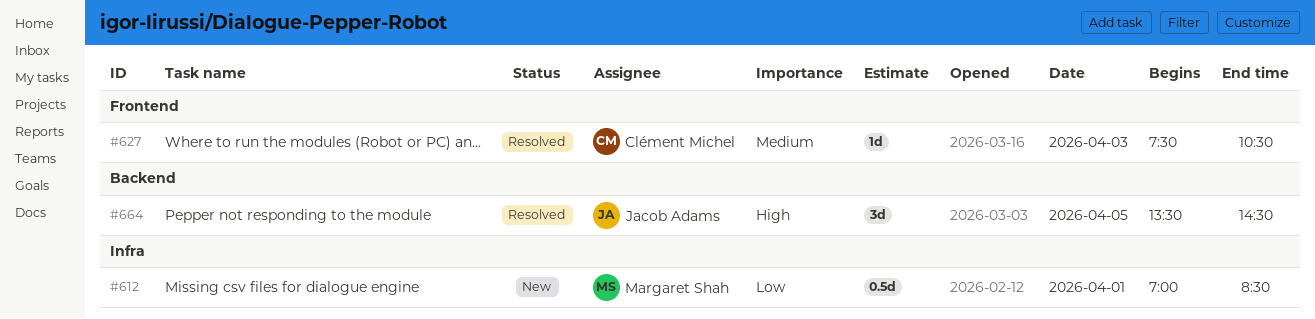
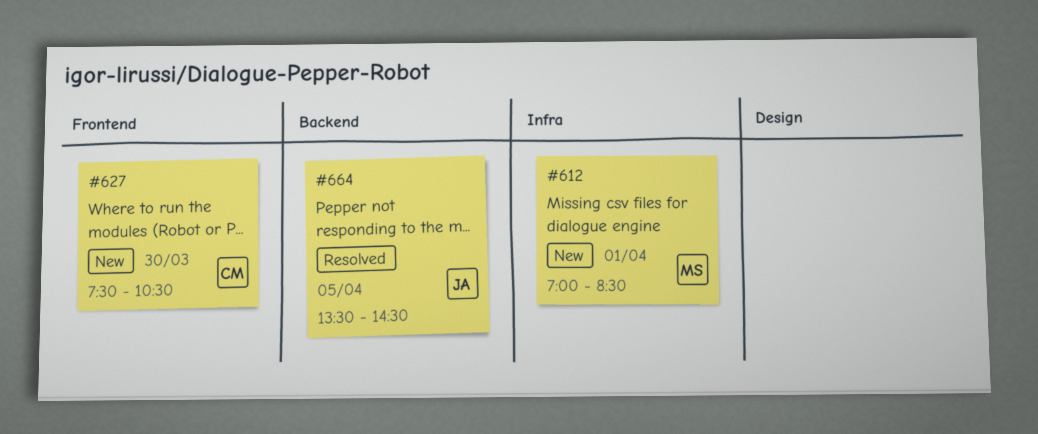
#627, status: Resolved -> New
#627, day: Apr 3 -> Mar 30

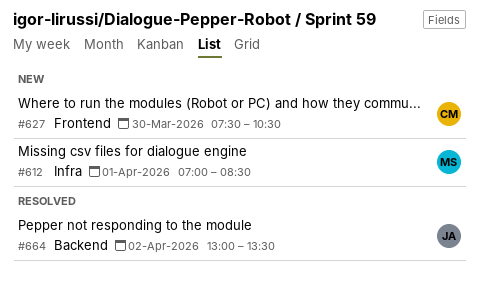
#664, day: Apr 5 -> Apr 2
#664, begins: 13:30 -> 13:00
#664, ends: 14:30 -> 13:30

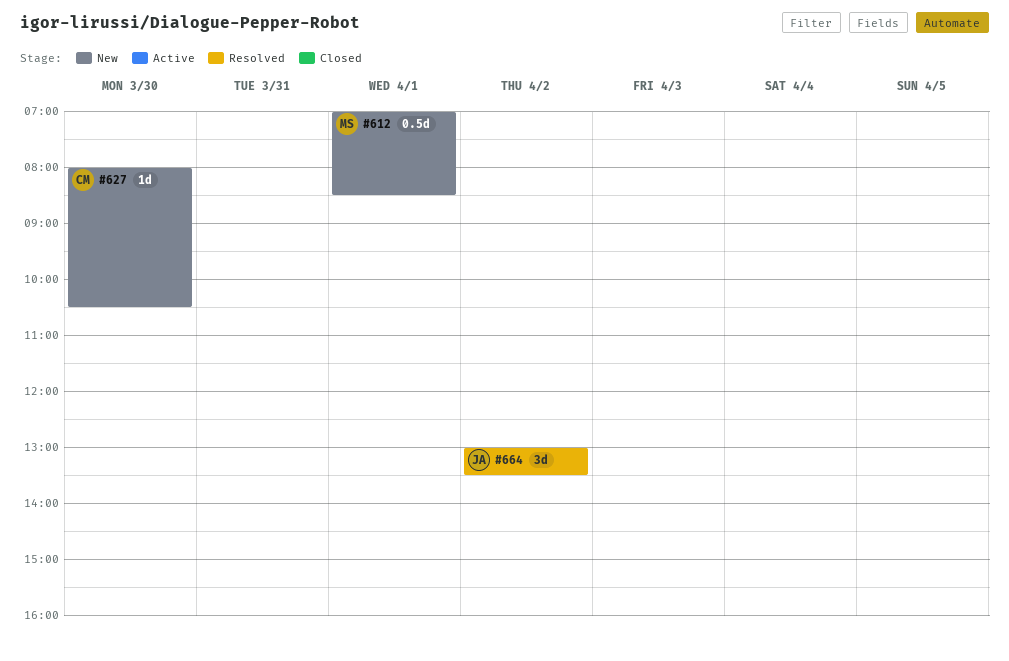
#627, begins: 07:30 -> 08:00

